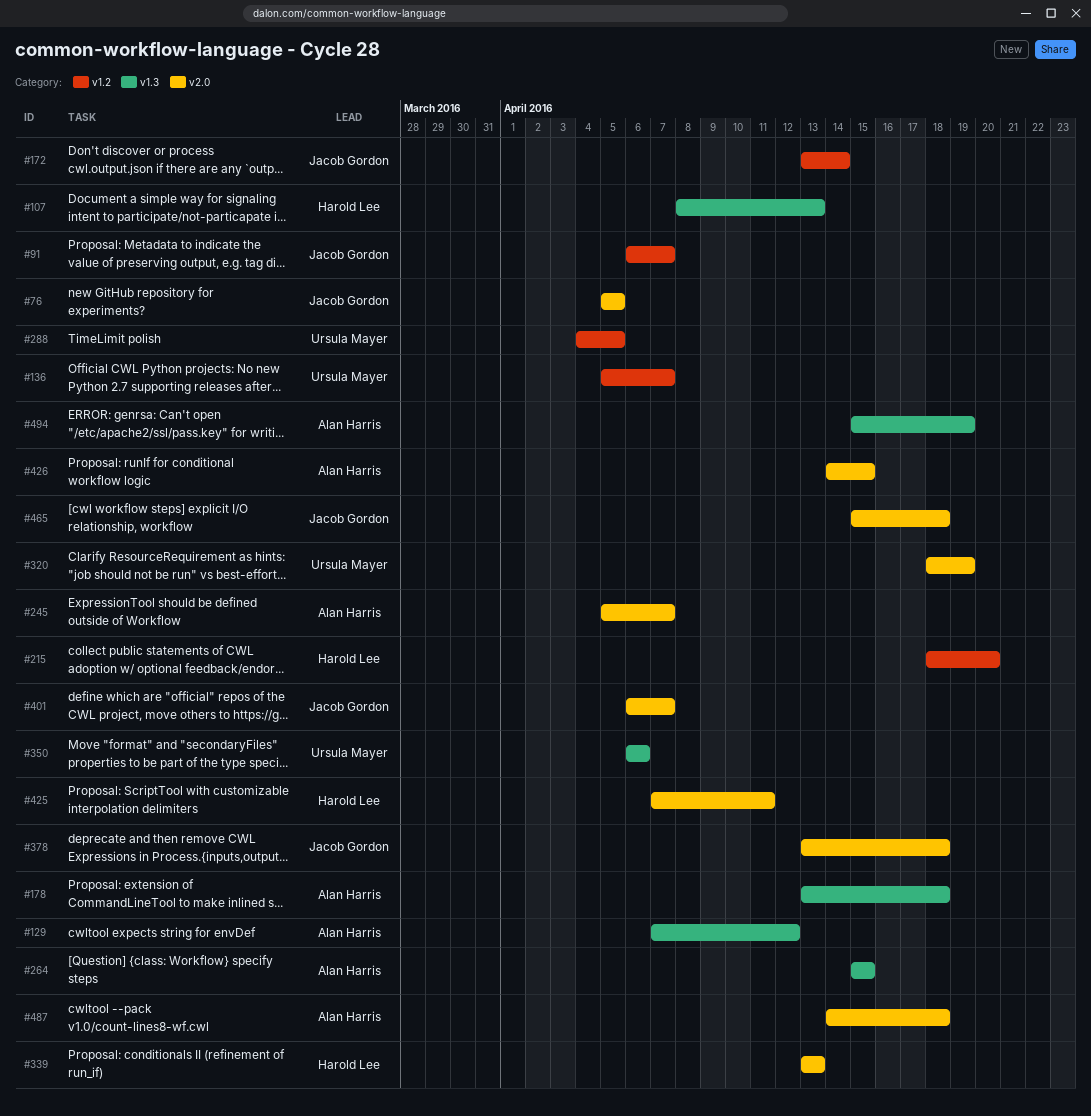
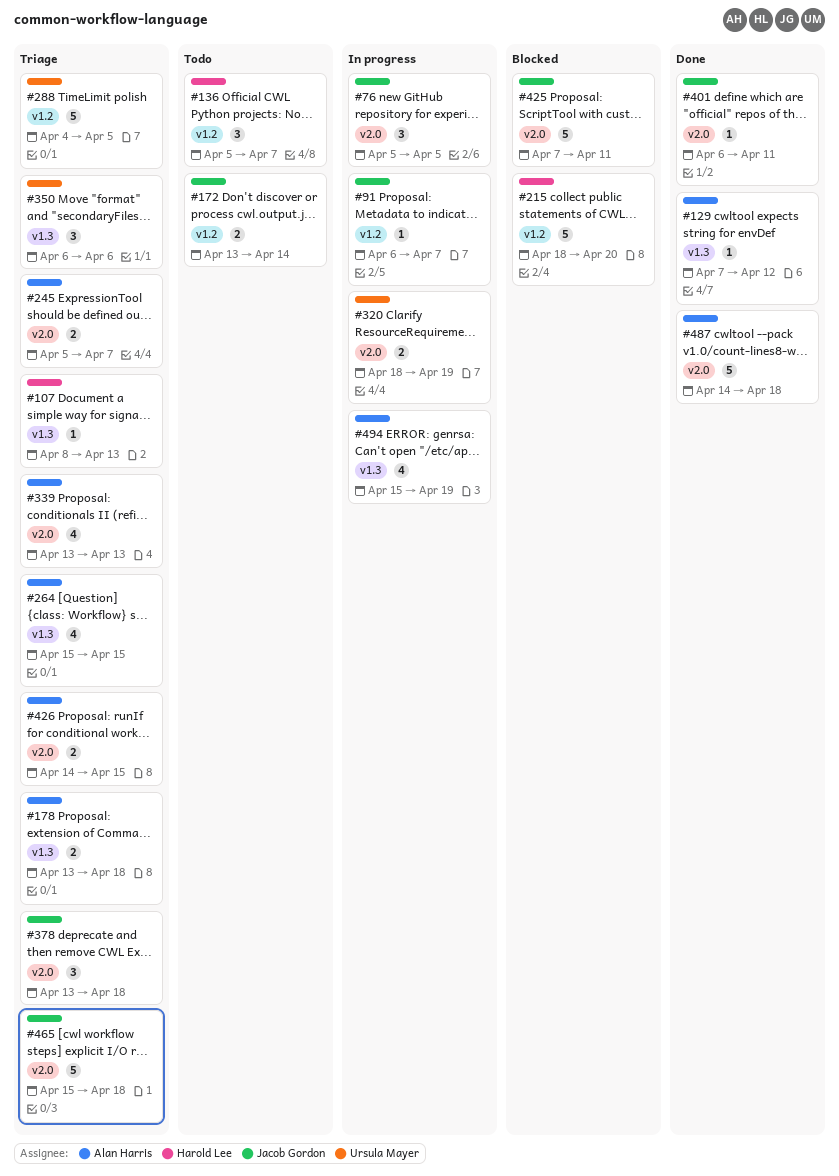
#136, owner: Ursula Mayer -> Harold Lee
#339, owner: Harold Lee -> Alan Harris
#401, due: Apr 7 -> Apr 11
#425, owner: Harold Lee -> Jacob Gordon

